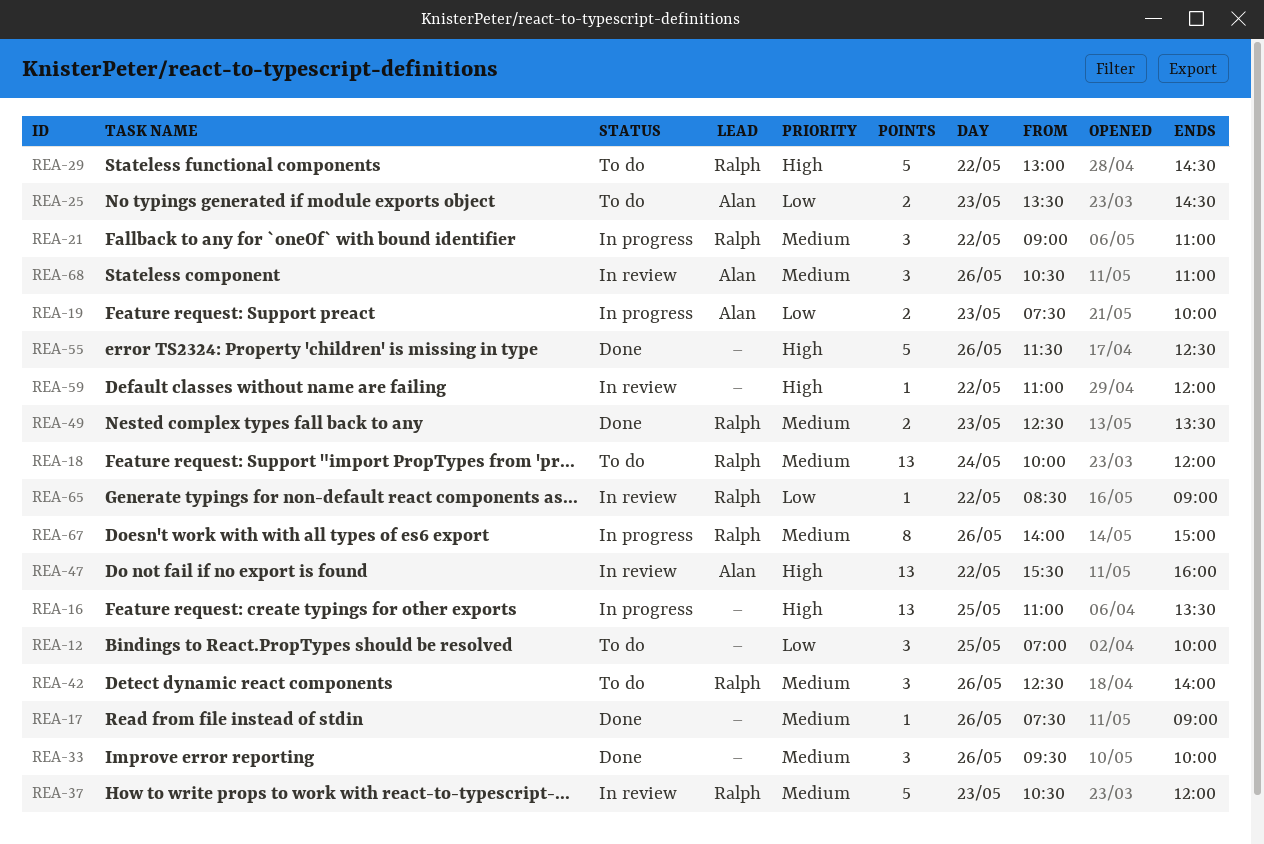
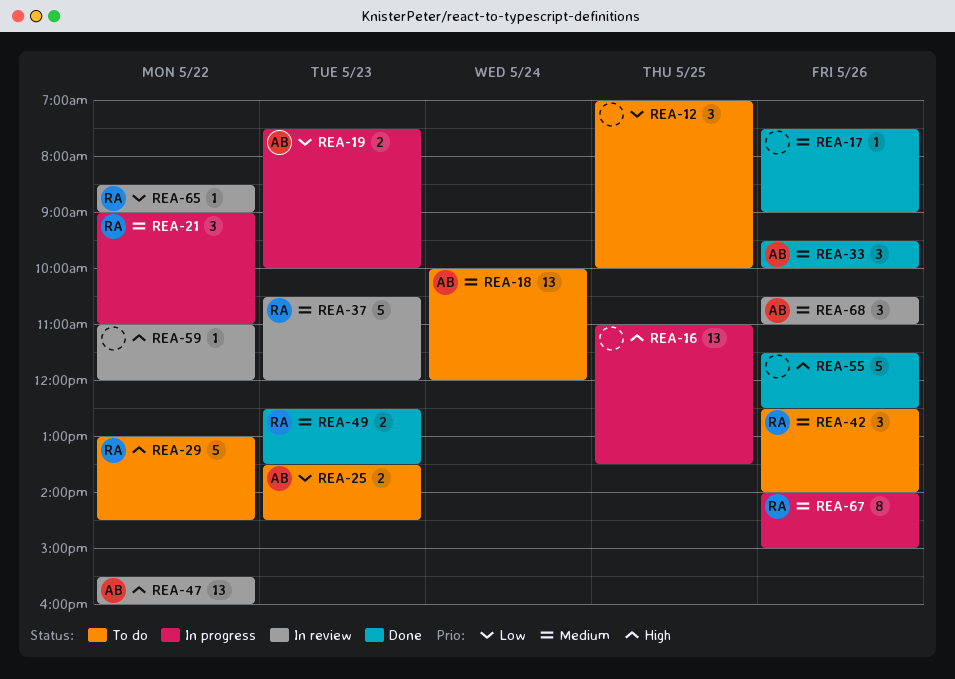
REA-18, owner: Ralph -> Alan
REA-33, owner: none -> Alan

